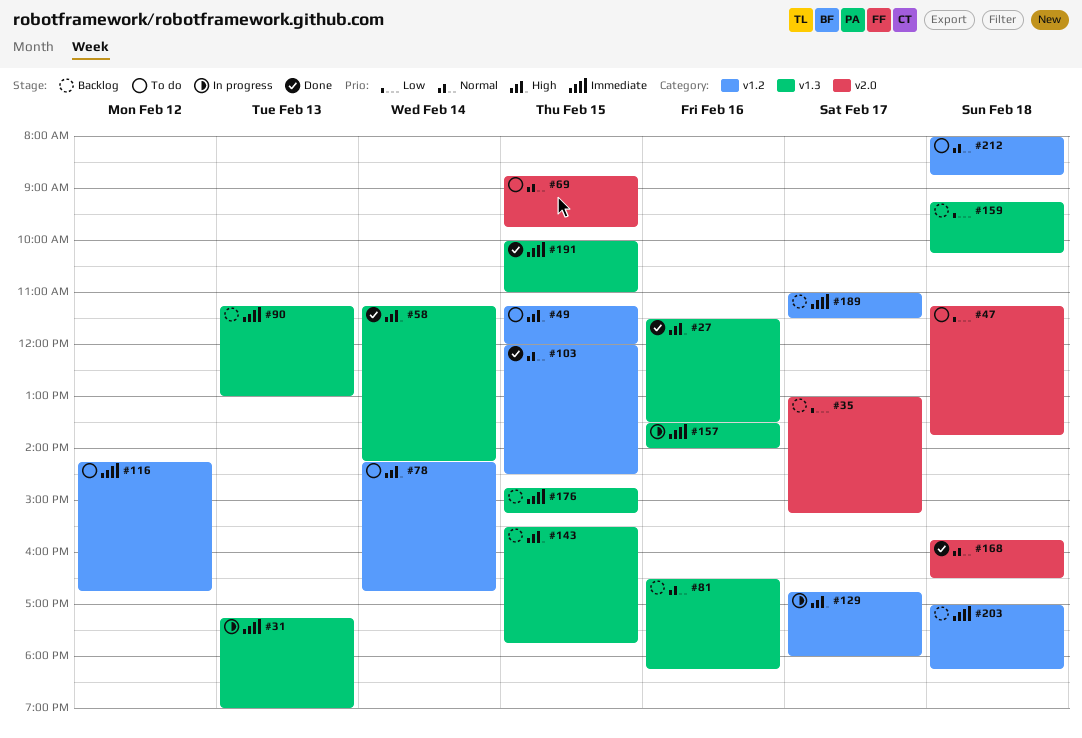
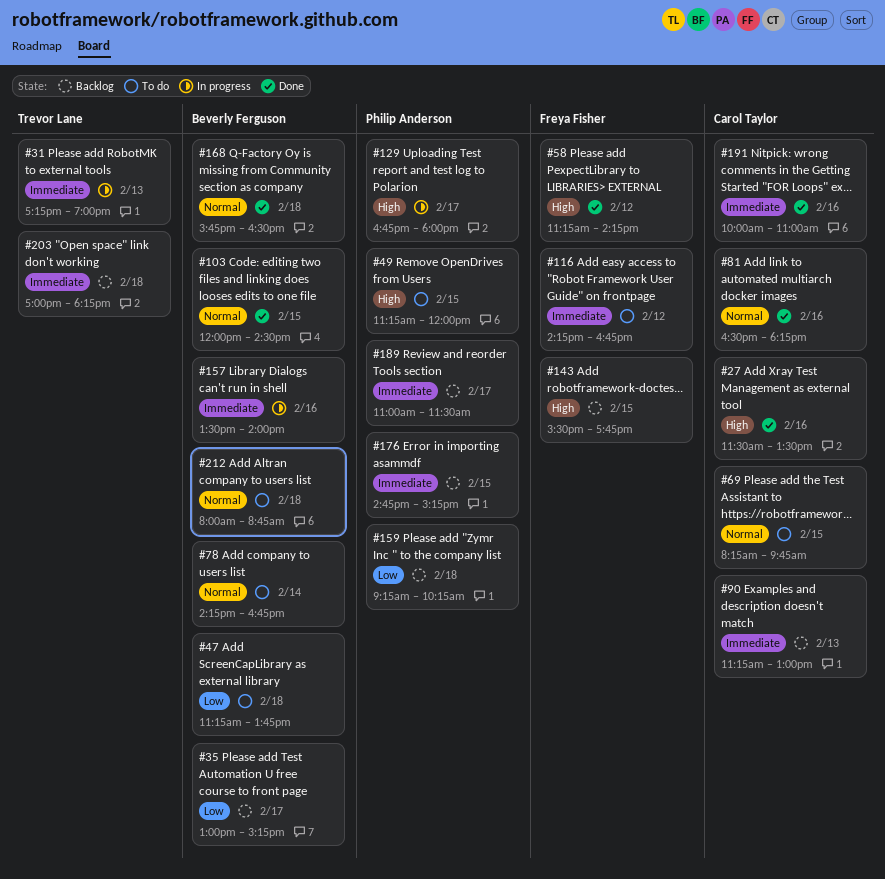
#58, day: Feb 14 -> Feb 12
#69, begins: 08:45 -> 08:15
#78, priority: High -> Normal
#81, status: Backlog -> Done
#191, day: Feb 15 -> Feb 16

